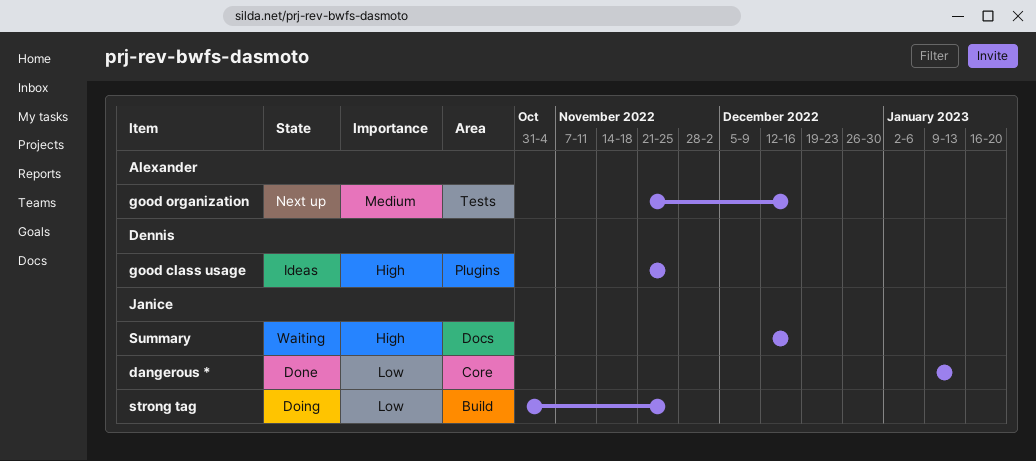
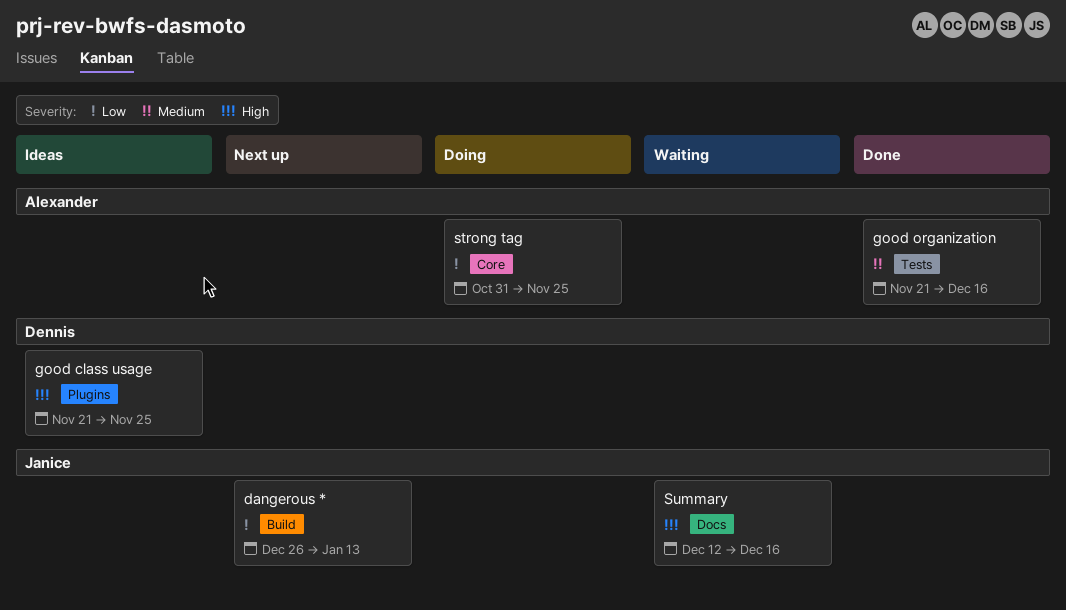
dangerous *, status: Done -> Next up
dangerous *, label: Core -> Build
dangerous *, start: Jan 9 -> Dec 26
good organization, status: Next up -> Done
strong tag, owner: Janice -> Alexander
strong tag, label: Build -> Core

